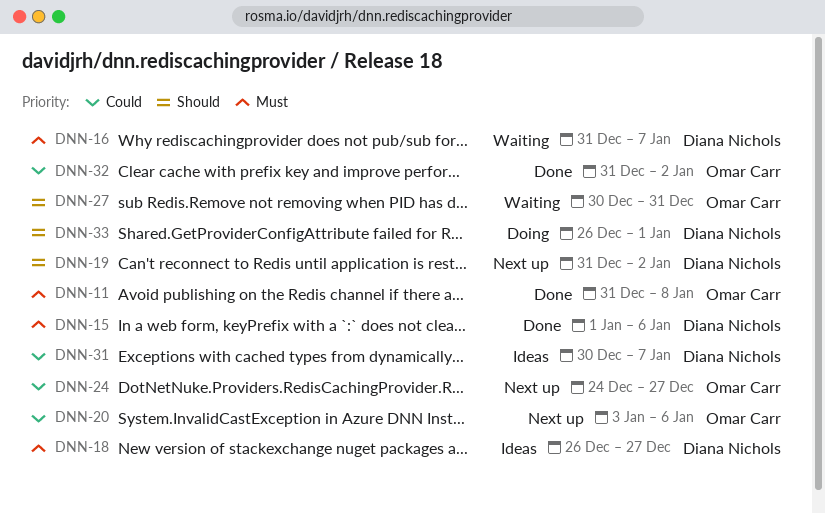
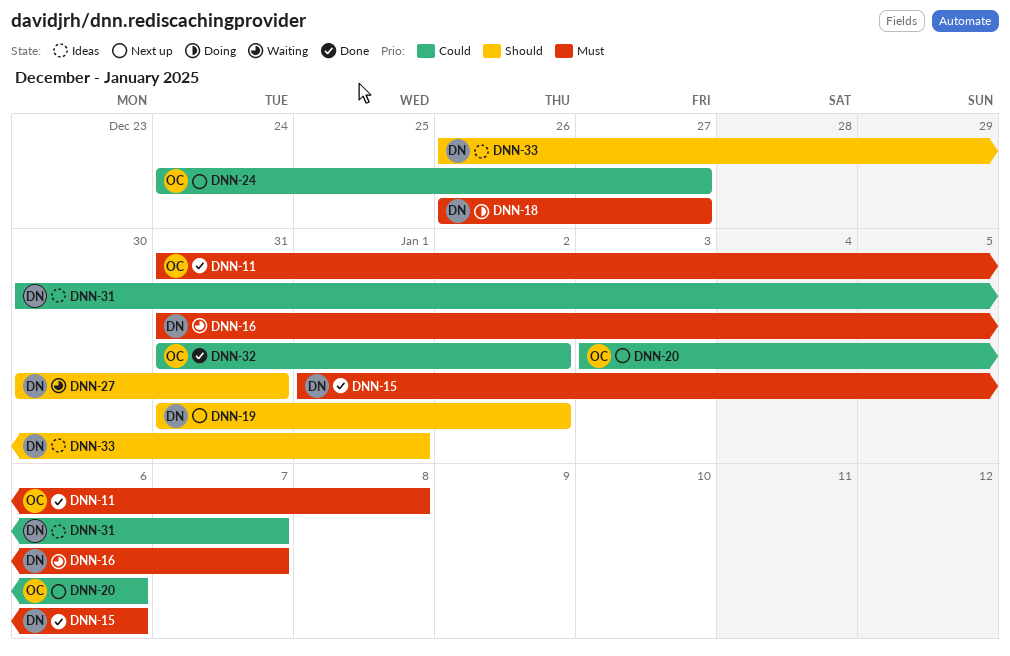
DNN-18, status: Ideas -> Doing
DNN-27, owner: Omar Carr -> Diana Nichols
DNN-33, status: Doing -> Ideas

